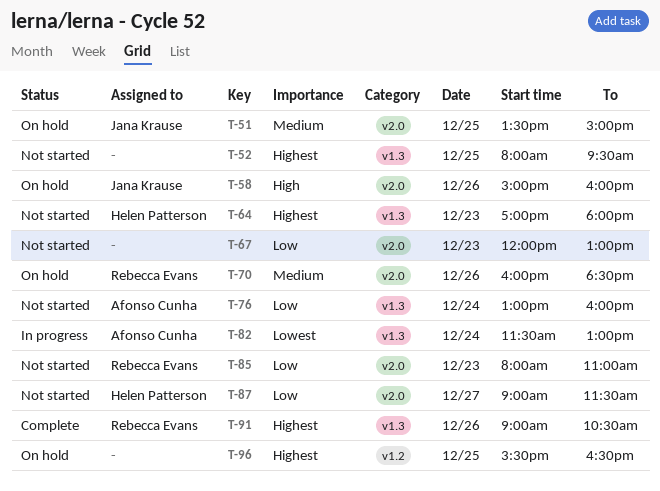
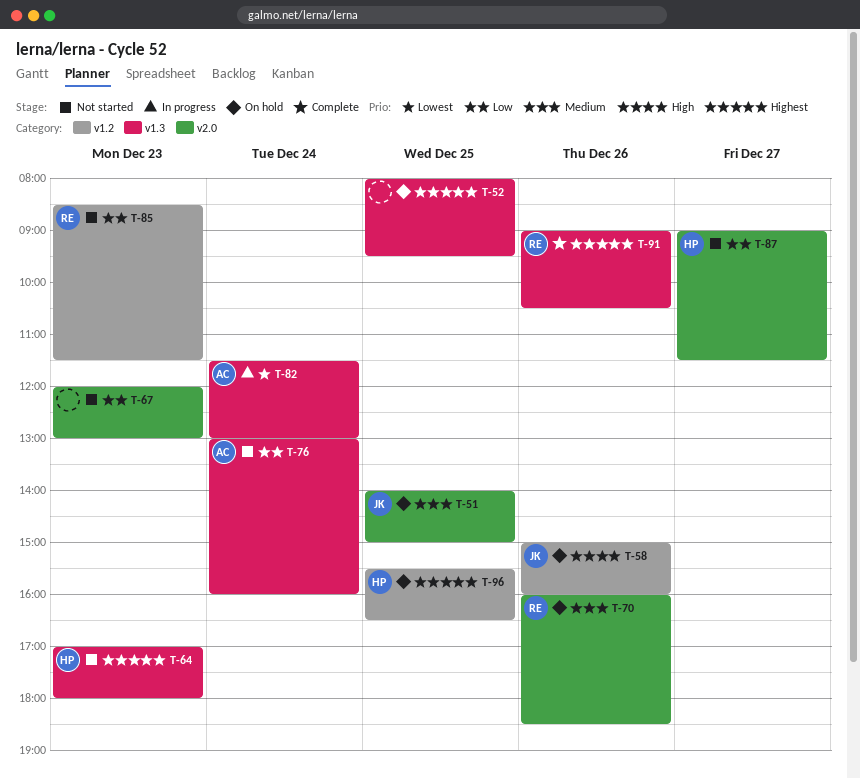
T-51, begins: 13:30 -> 14:00
T-52, status: Not started -> On hold
T-58, label: v2.0 -> v1.2
T-85, label: v2.0 -> v1.2
T-85, begins: 08:00 -> 08:30
T-85, ends: 11:00 -> 11:30
T-96, owner: none -> Helen Patterson

